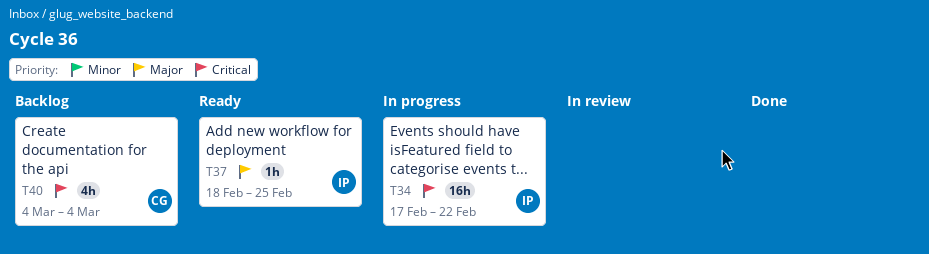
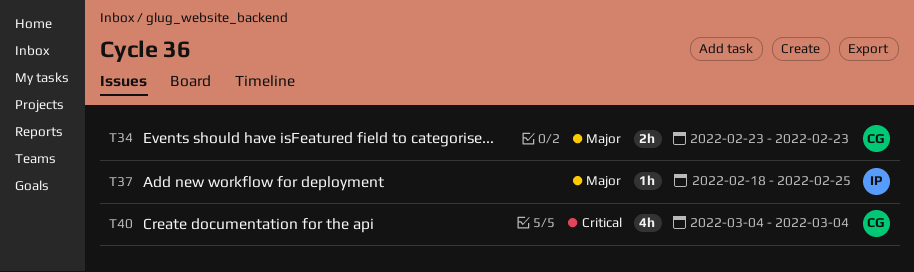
T34, owner: IP -> CG
T34, priority: Critical -> Major
T34, estimate: 16h -> 2h
T34, start: Feb 17 -> Feb 23
T34, due: Feb 22 -> Feb 23

